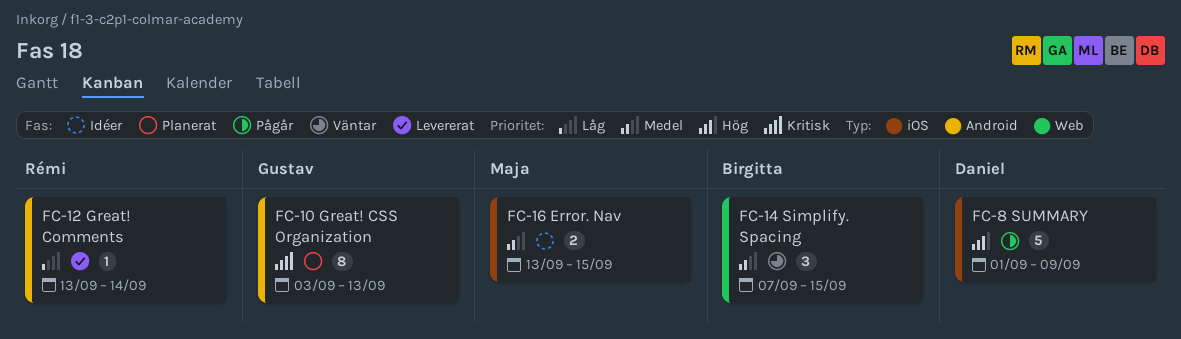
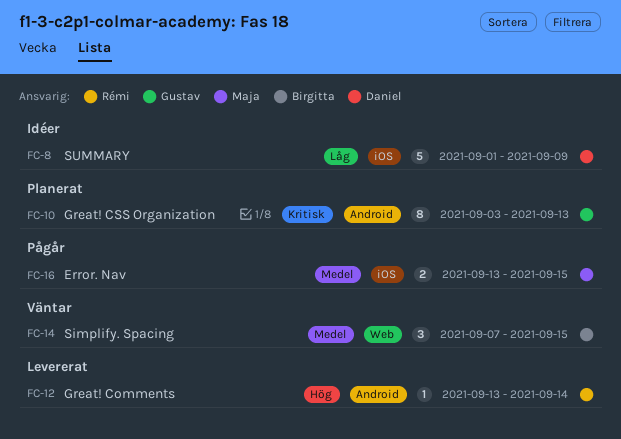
FC-8, status: Pågår -> Idéer
FC-8, priority: Hög -> Låg
FC-12, priority: Låg -> Hög
FC-16, status: Idéer -> Pågår

